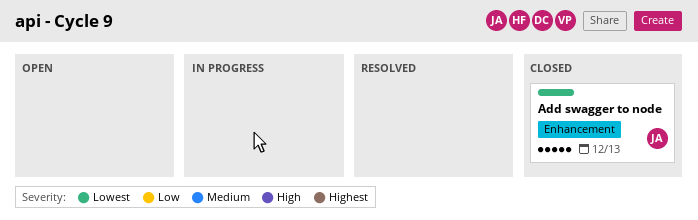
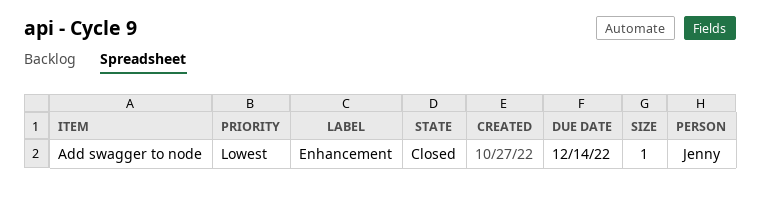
Add swagger to node, estimate: 5 -> 1
Add swagger to node, due: Dec 13 -> Dec 14

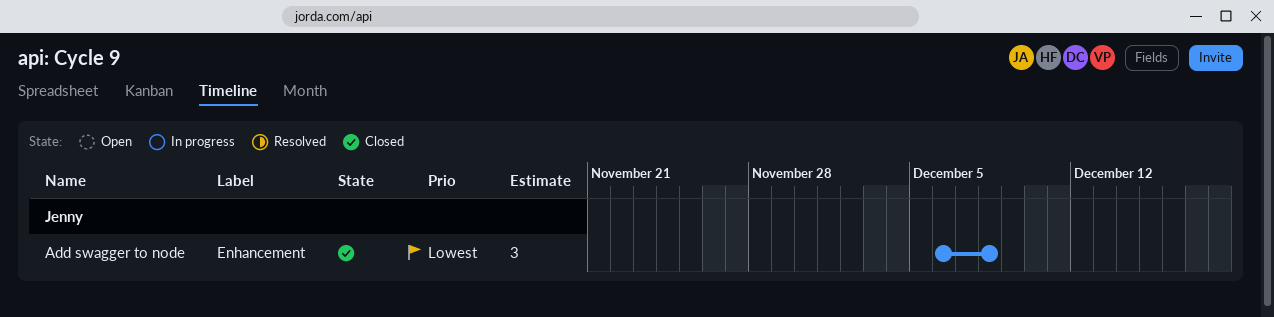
Add swagger to node, estimate: 1 -> 3
Add swagger to node, due: Dec 14 -> Dec 8

